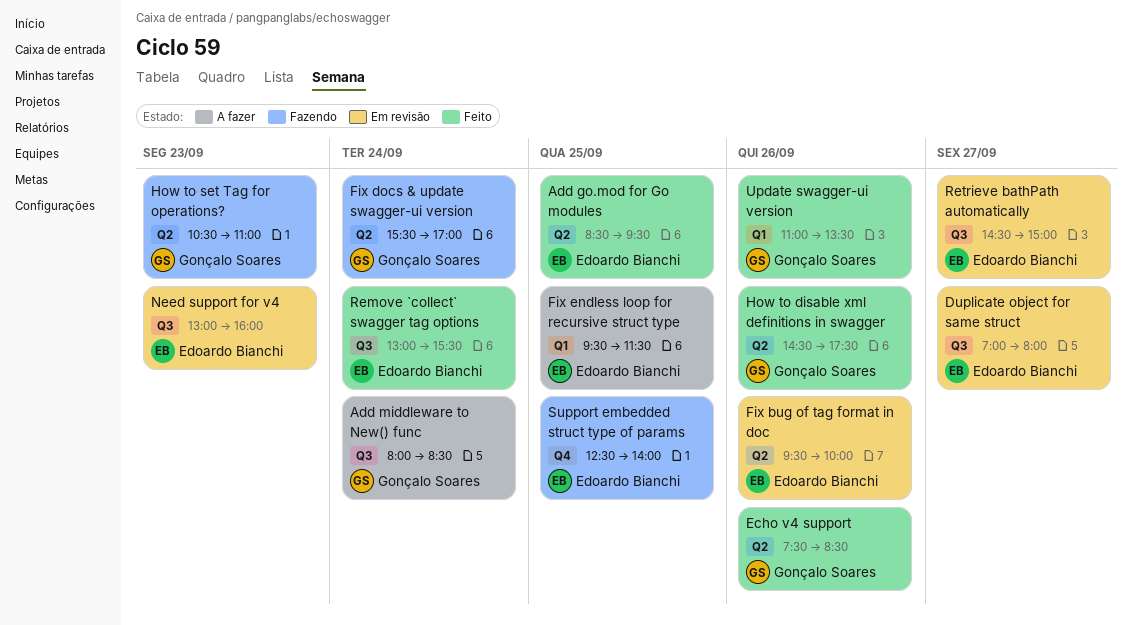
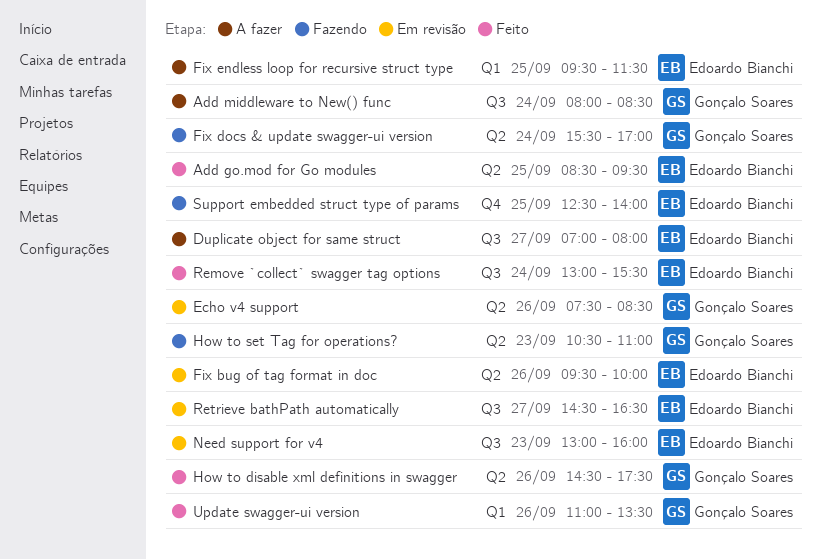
Duplicate object for same struct, status: Em revisão -> A fazer
Echo v4 support, status: Feito -> Em revisão
Retrieve bathPath automatically, ends: 15:00 -> 16:30

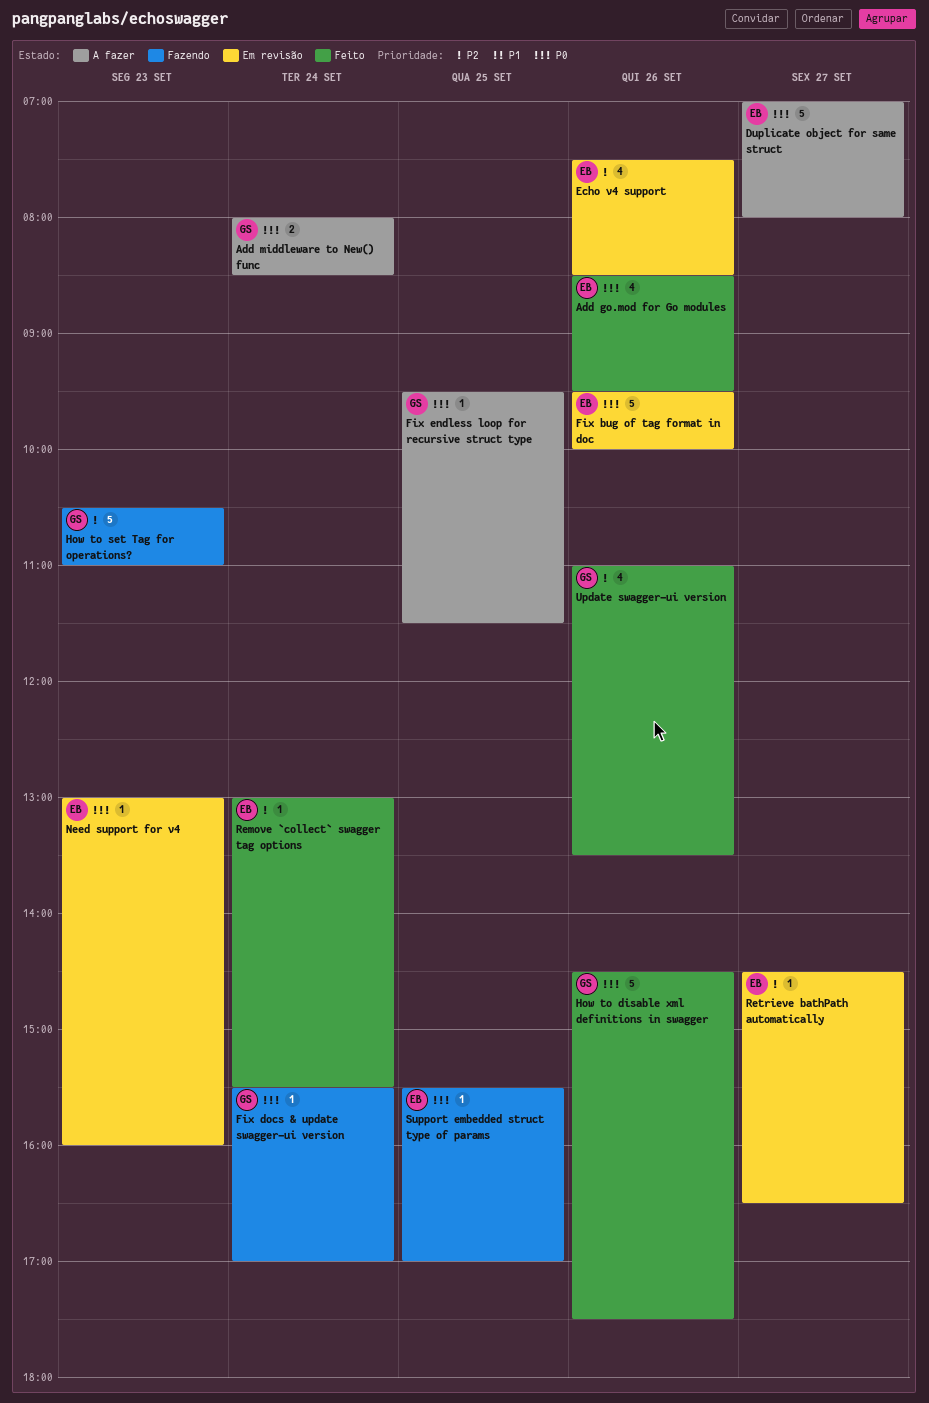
Add go.mod for Go modules, day: Sep 25 -> Sep 26
Echo v4 support, owner: Gonçalo Soares -> Edoardo Bianchi
Fix endless loop for recursive struct type, owner: Edoardo Bianchi -> Gonçalo Soares
Support embedded struct type of params, begins: 12:30 -> 15:30
Support embedded struct type of params, ends: 14:00 -> 17:00

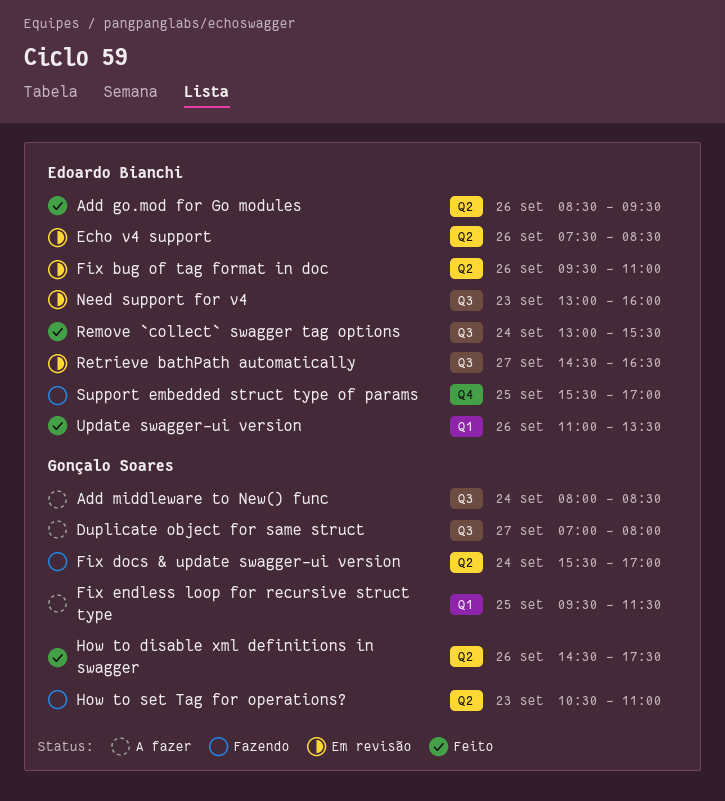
Duplicate object for same struct, owner: Edoardo Bianchi -> Gonçalo Soares
Fix bug of tag format in doc, ends: 10:00 -> 11:00
Update swagger-ui version, owner: Gonçalo Soares -> Edoardo Bianchi

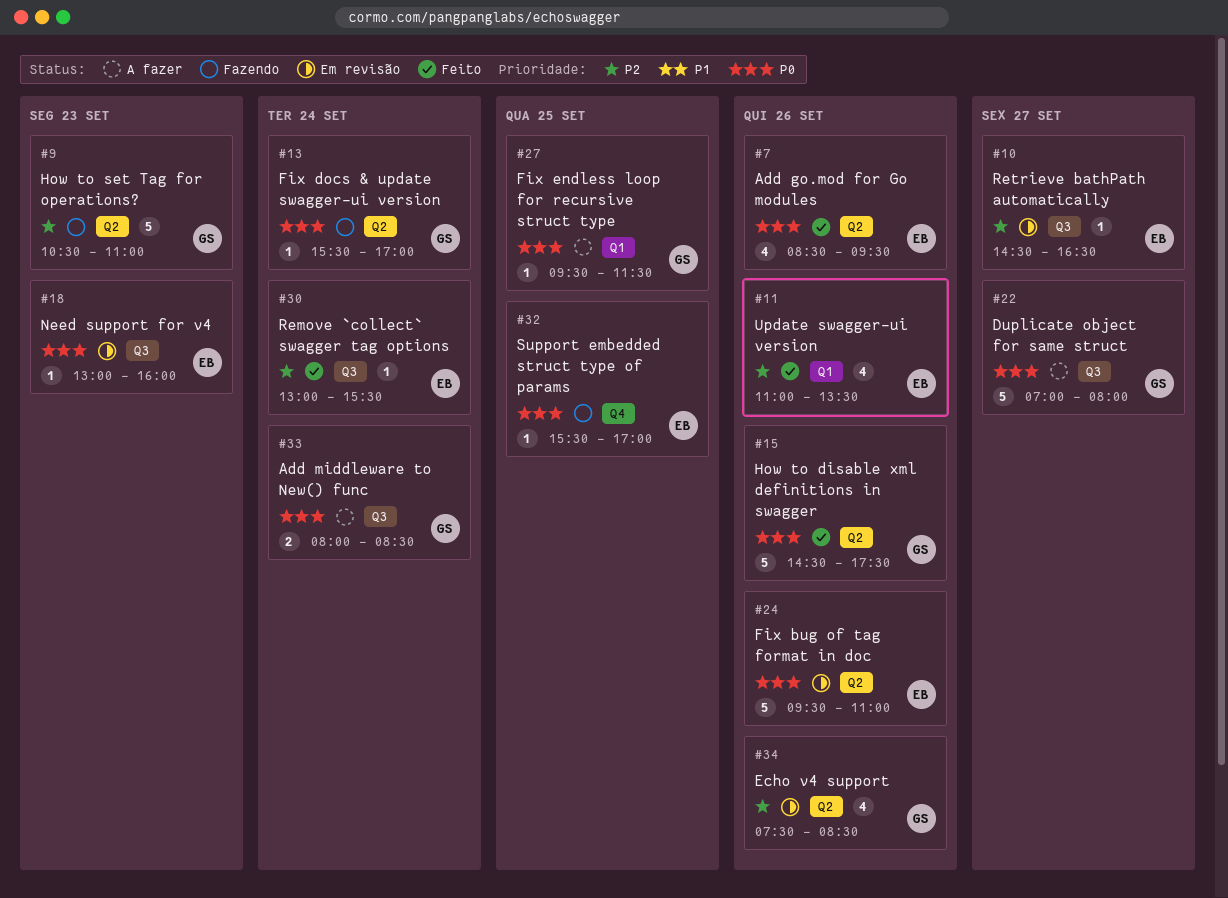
Echo v4 support, owner: Edoardo Bianchi -> Gonçalo Soares

